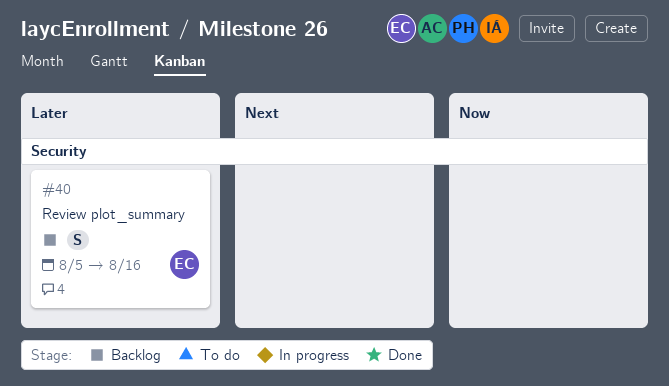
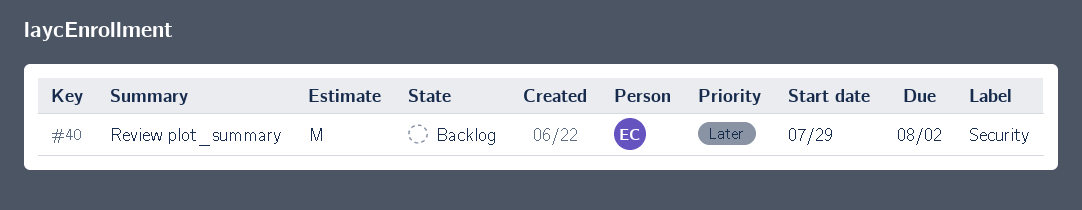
#40, estimate: S -> M
#40, start: Aug 5 -> Jul 29
#40, due: Aug 16 -> Aug 2

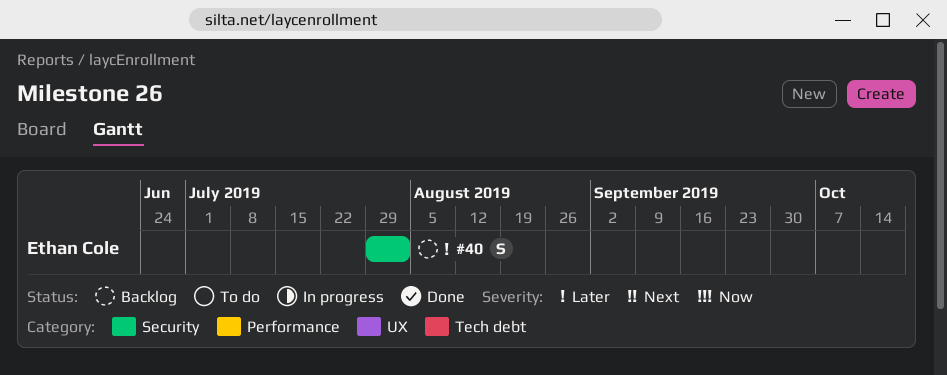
#40, estimate: M -> S

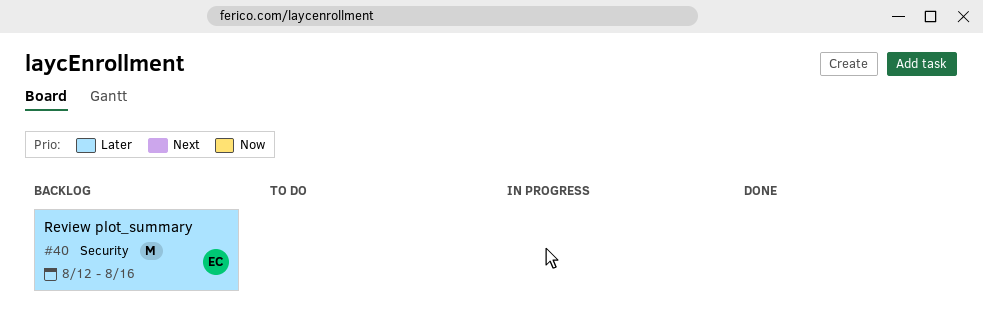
#40, estimate: S -> M
#40, start: Jul 29 -> Aug 12
#40, due: Aug 2 -> Aug 16

